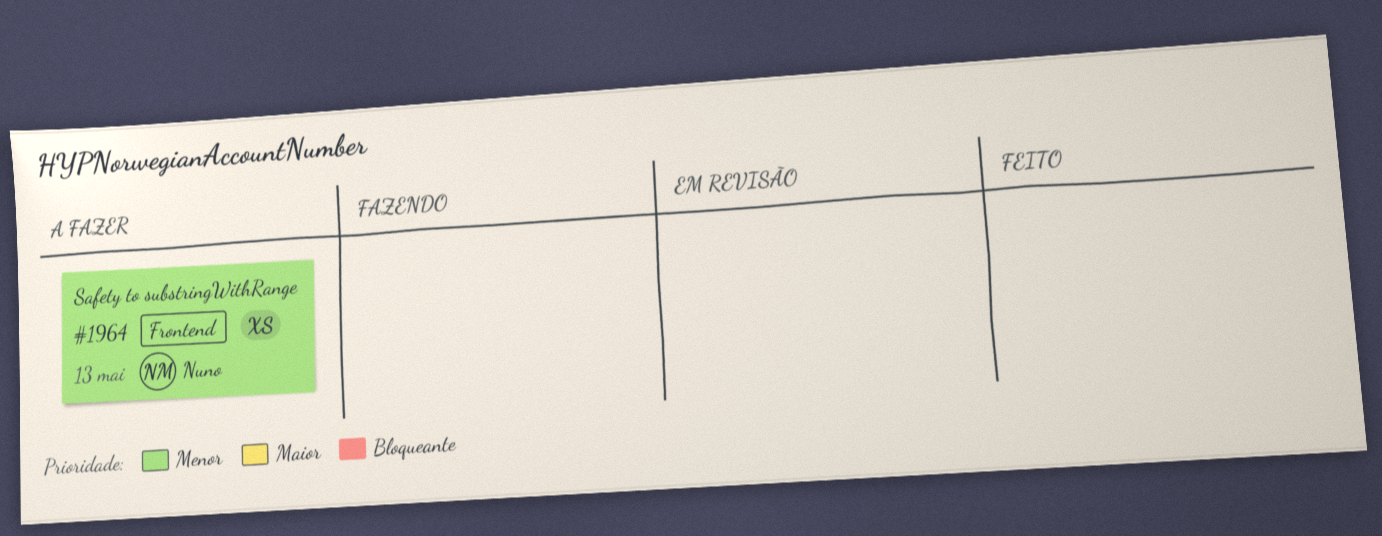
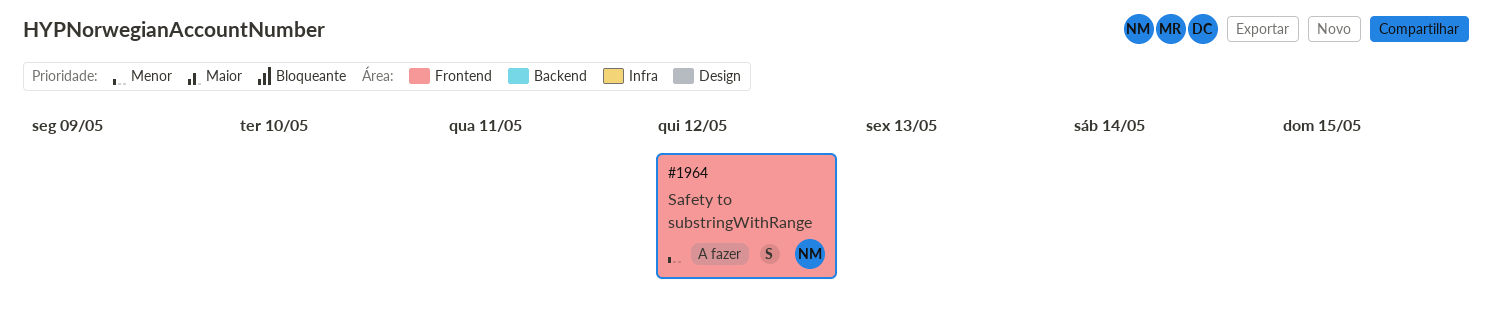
#1964, estimate: XS -> S
#1964, due: May 13 -> May 12

